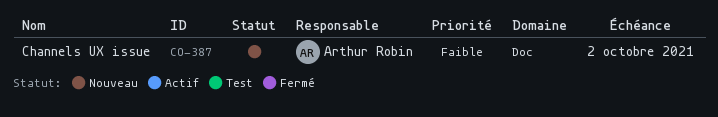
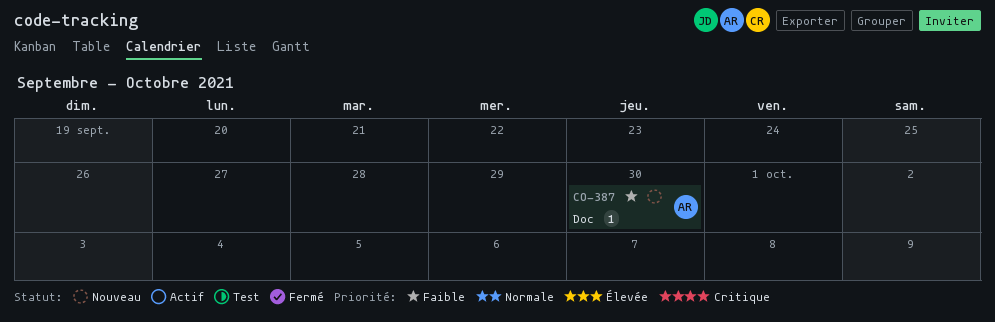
CO-387, due: Oct 2 -> Sep 30

